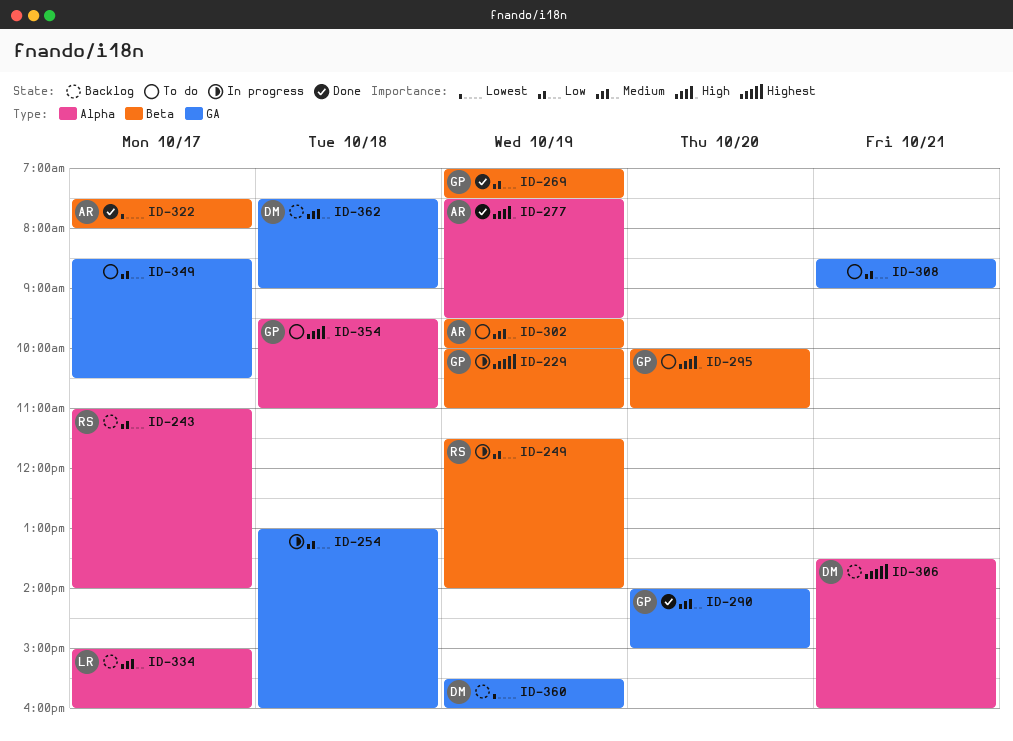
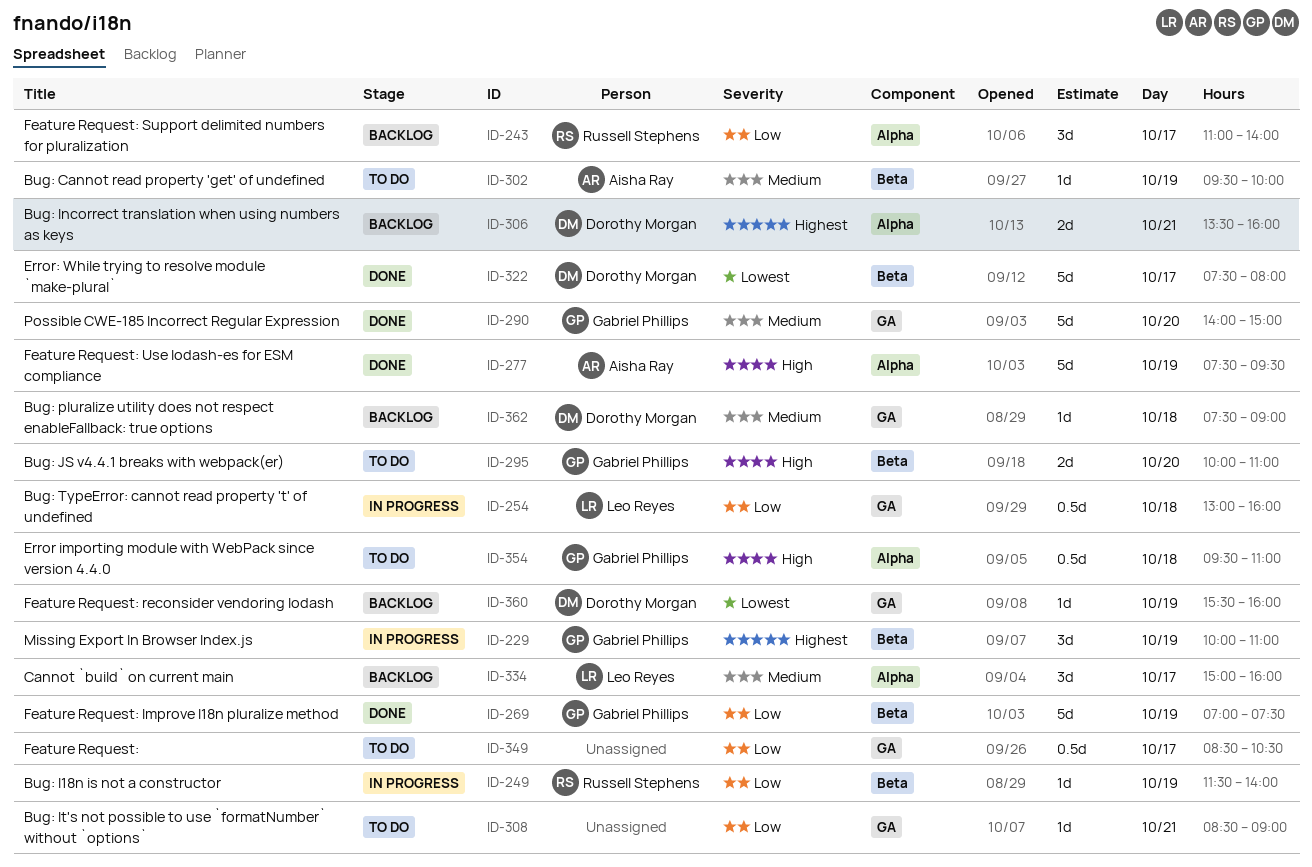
ID-254, owner: none -> Leo Reyes
ID-322, owner: Aisha Ray -> Dorothy Morgan

